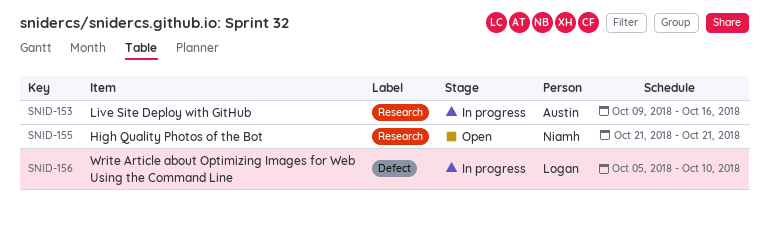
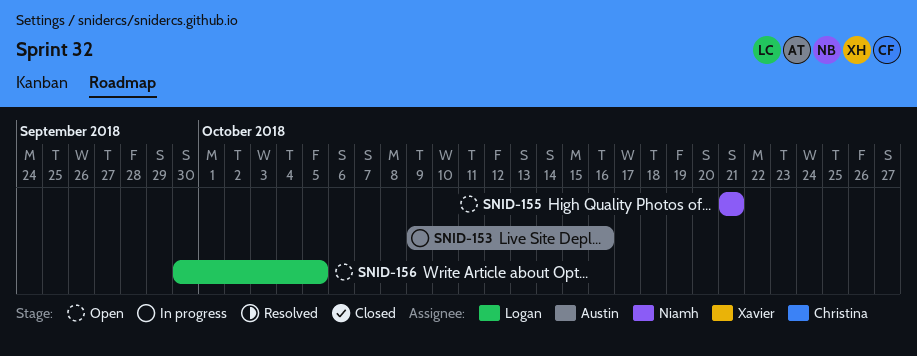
SNID-156, status: In progress -> Open
SNID-156, start: Oct 5 -> Sep 30
SNID-156, due: Oct 10 -> Oct 5

